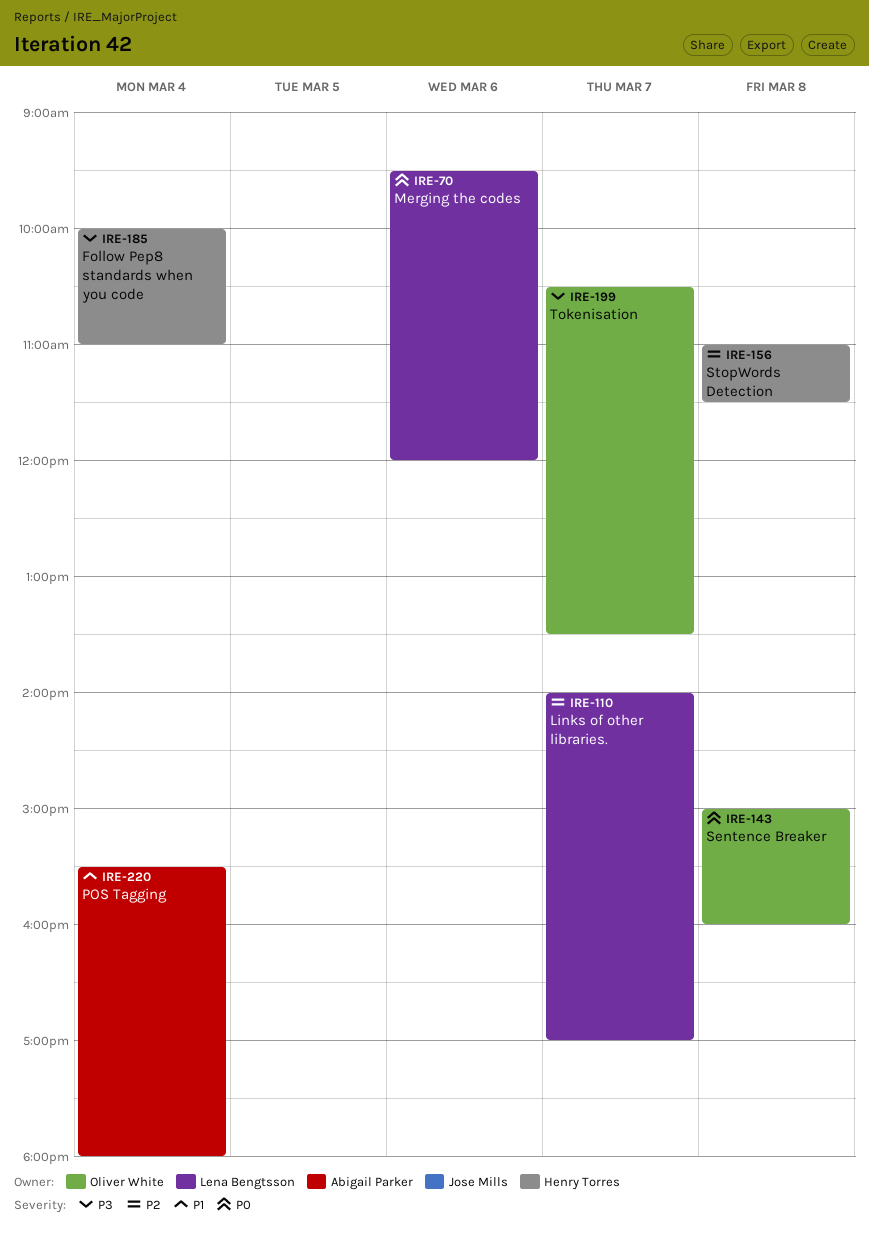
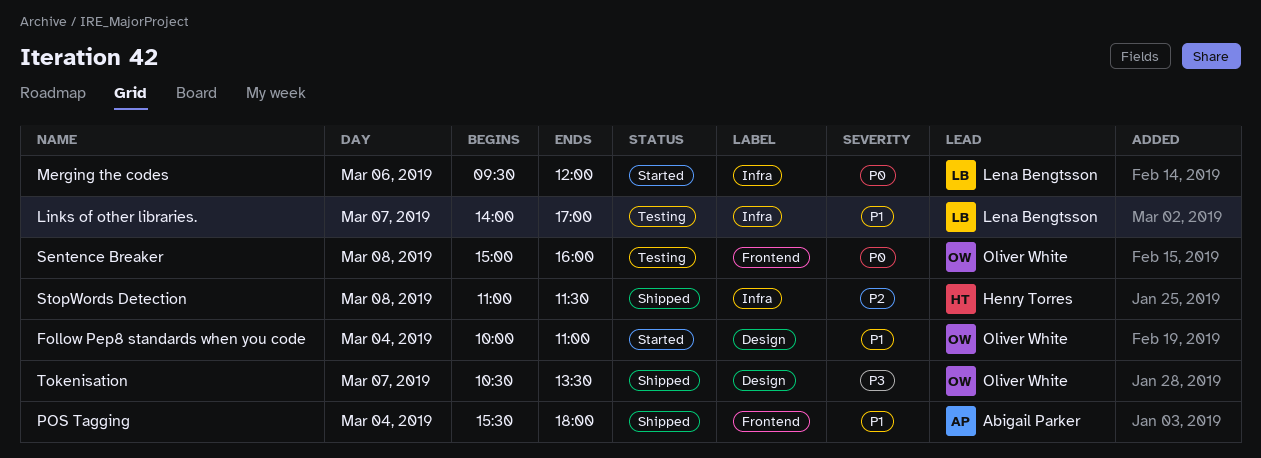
Follow Pep8 standards when you code, owner: Henry Torres -> Oliver White
Follow Pep8 standards when you code, priority: P3 -> P1
Links of other libraries., priority: P2 -> P1

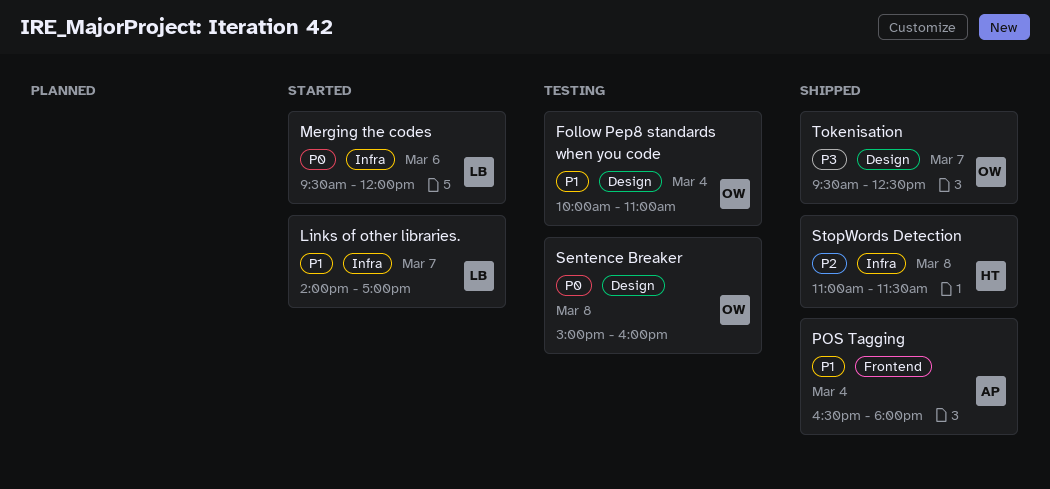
Follow Pep8 standards when you code, status: Started -> Testing
Links of other libraries., status: Testing -> Started
POS Tagging, begins: 15:30 -> 16:30
Sentence Breaker, label: Frontend -> Design
Tokenisation, begins: 10:30 -> 09:30
Tokenisation, ends: 13:30 -> 12:30

